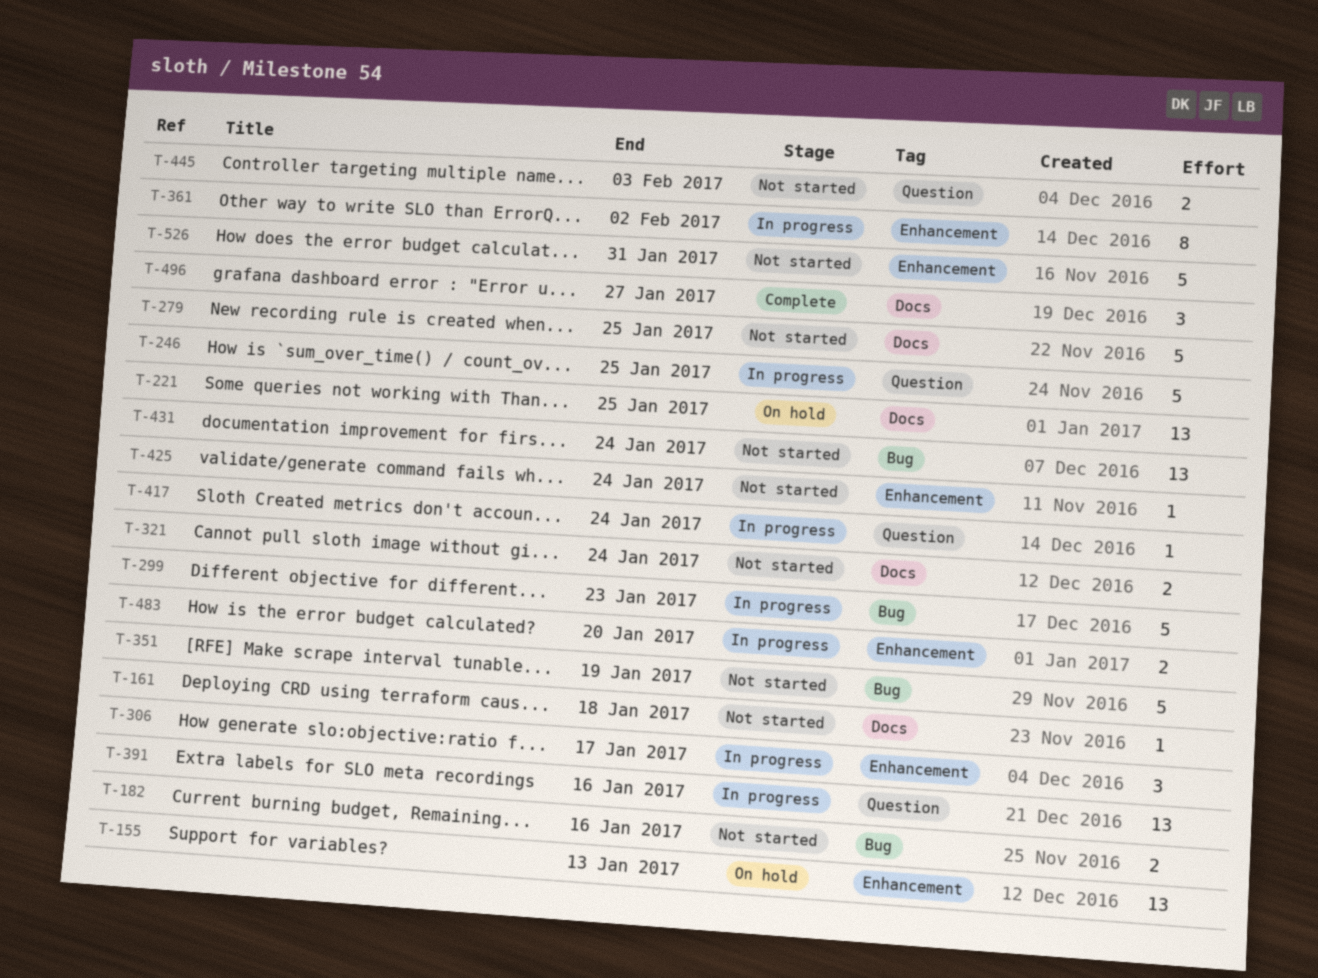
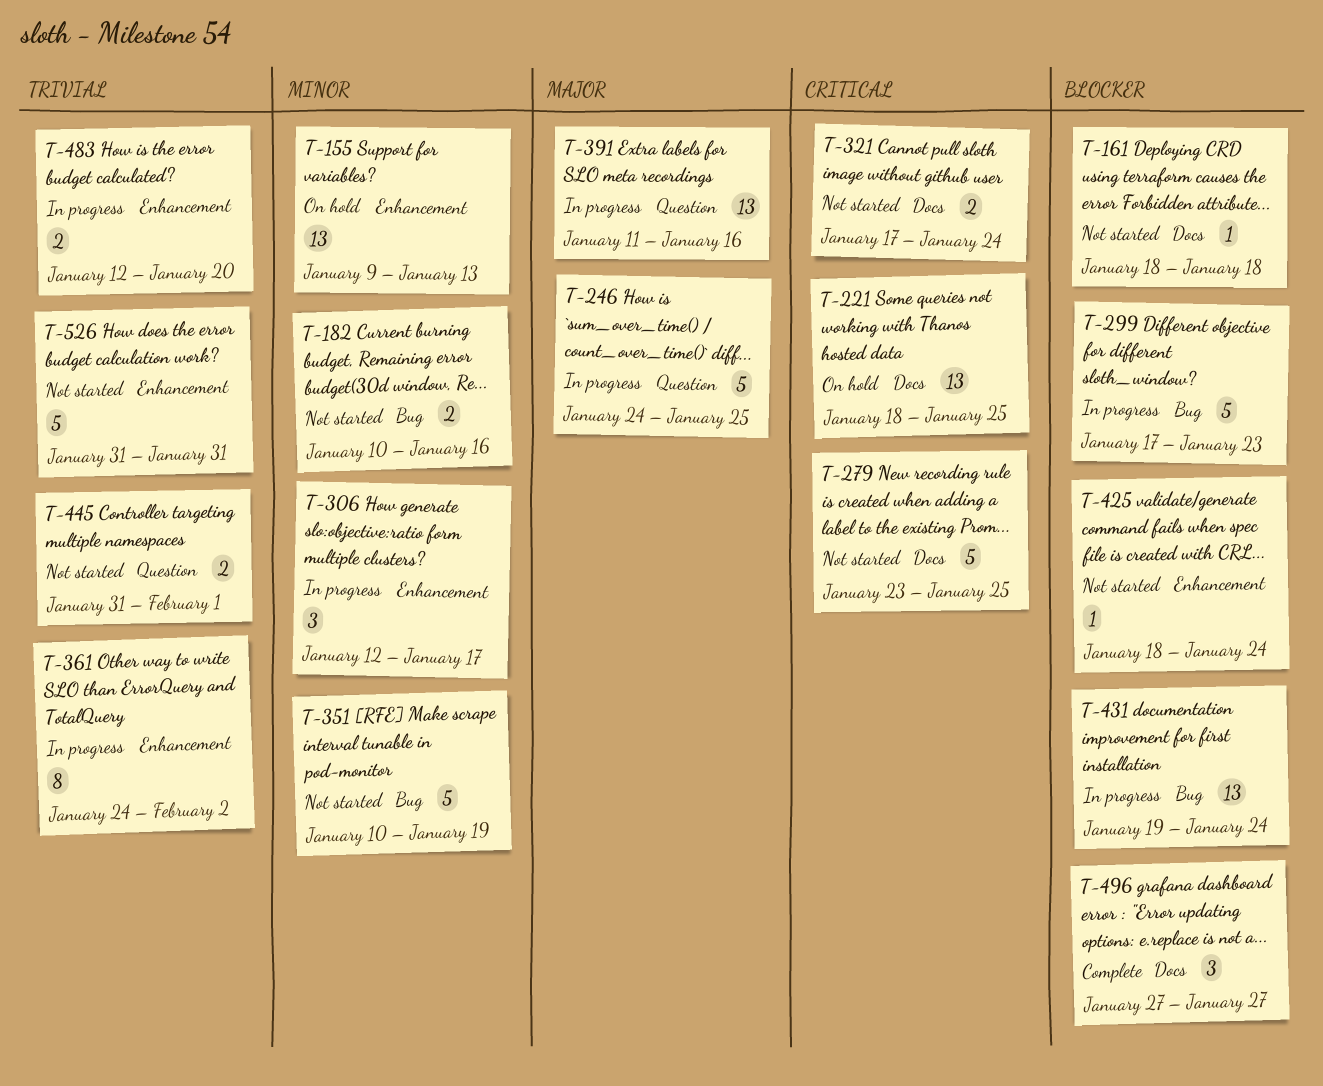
T-417: present -> none
T-431, status: Not started -> In progress
T-445, due: Feb 3 -> Feb 1

